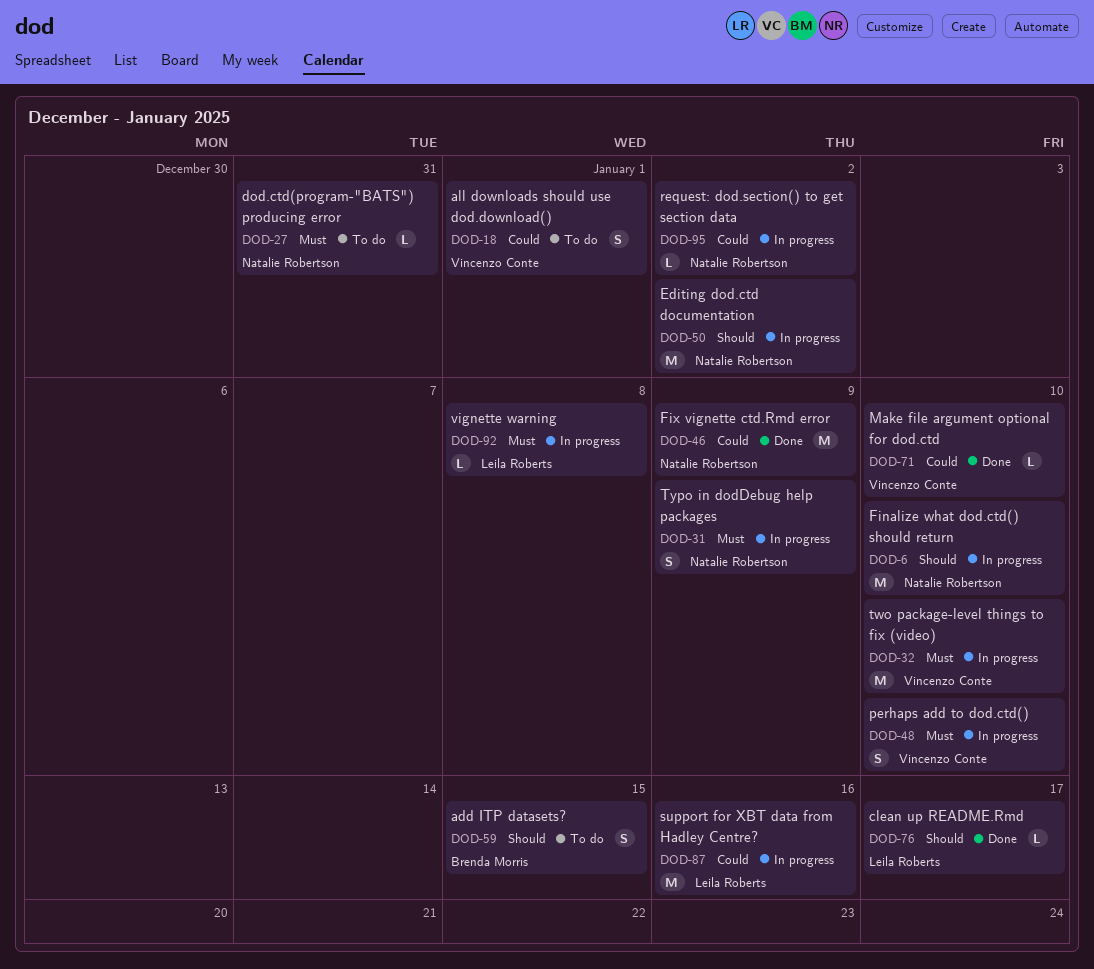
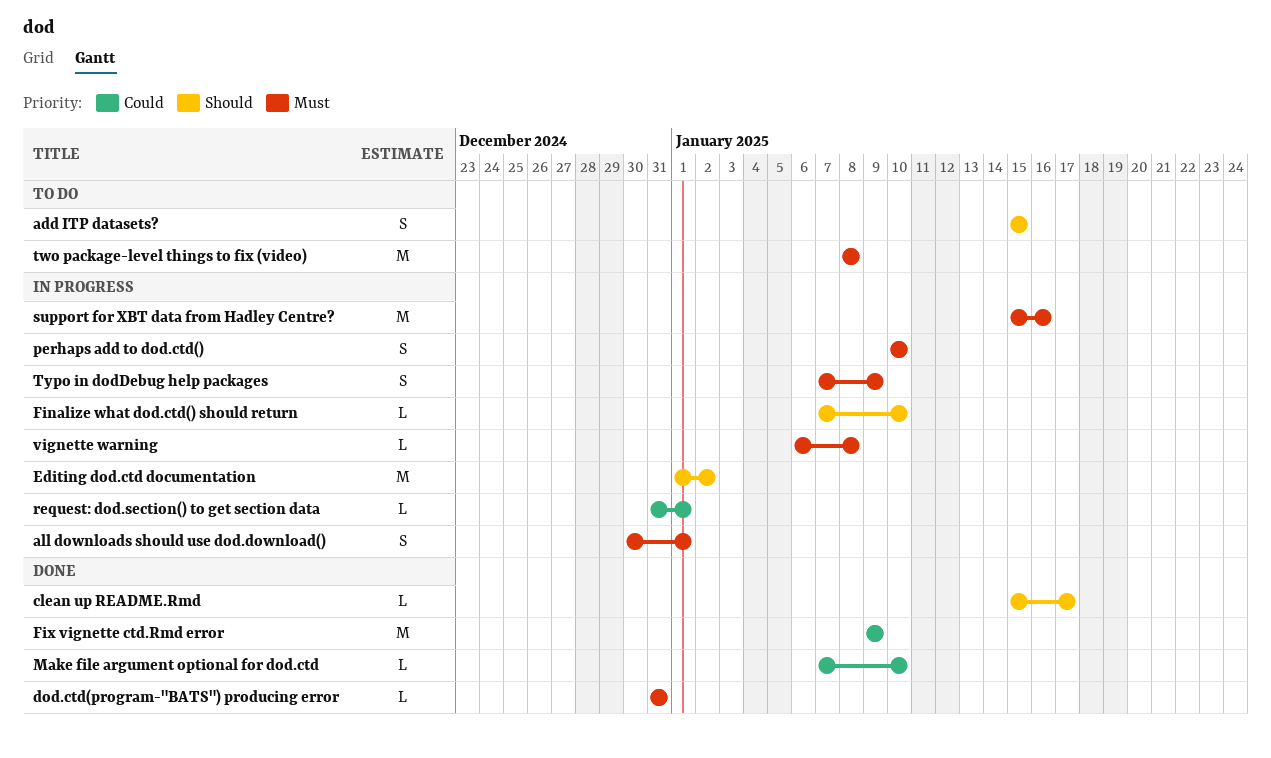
all downloads should use dod.download(), status: To do -> In progress
all downloads should use dod.download(), priority: Could -> Must
dod.ctd(program-"BATS") producing error, status: To do -> Done
Finalize what dod.ctd() should return, estimate: M -> L
request: dod.section() to get section data, due: Jan 2 -> Jan 1
support for XBT data from Hadley Centre?, priority: Could -> Must
two package-level things to fix (video), status: In progress -> To do
two package-level things to fix (video), due: Jan 10 -> Jan 8

